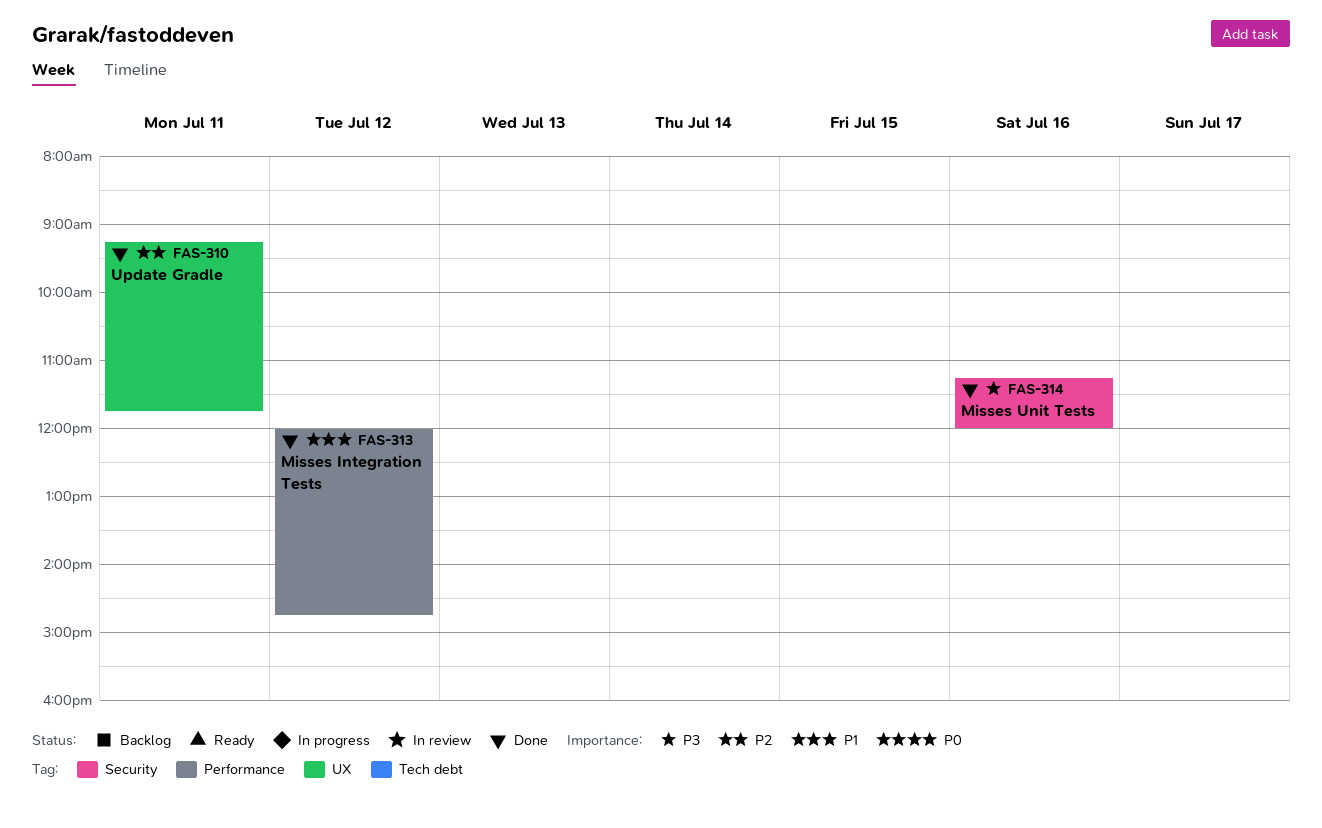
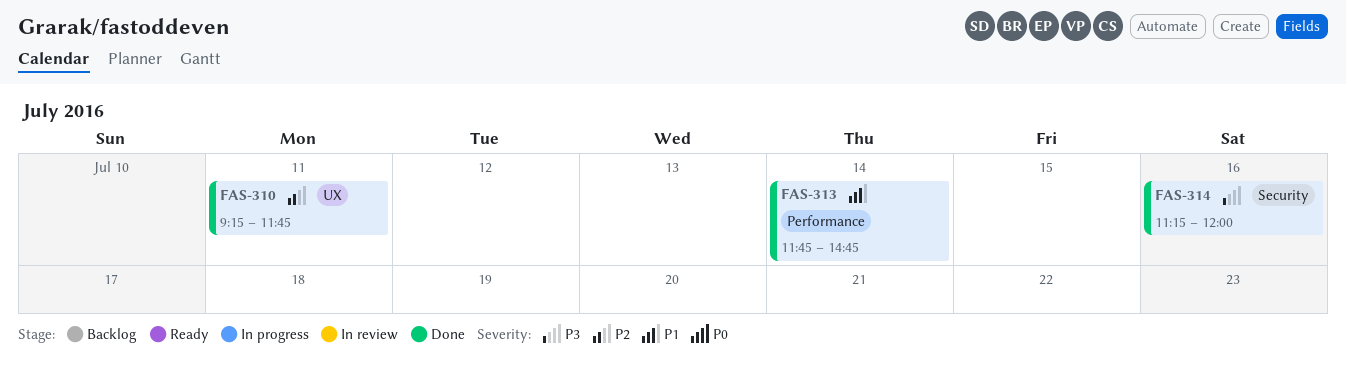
FAS-313, day: Jul 12 -> Jul 14
FAS-313, begins: 12:00 -> 11:45

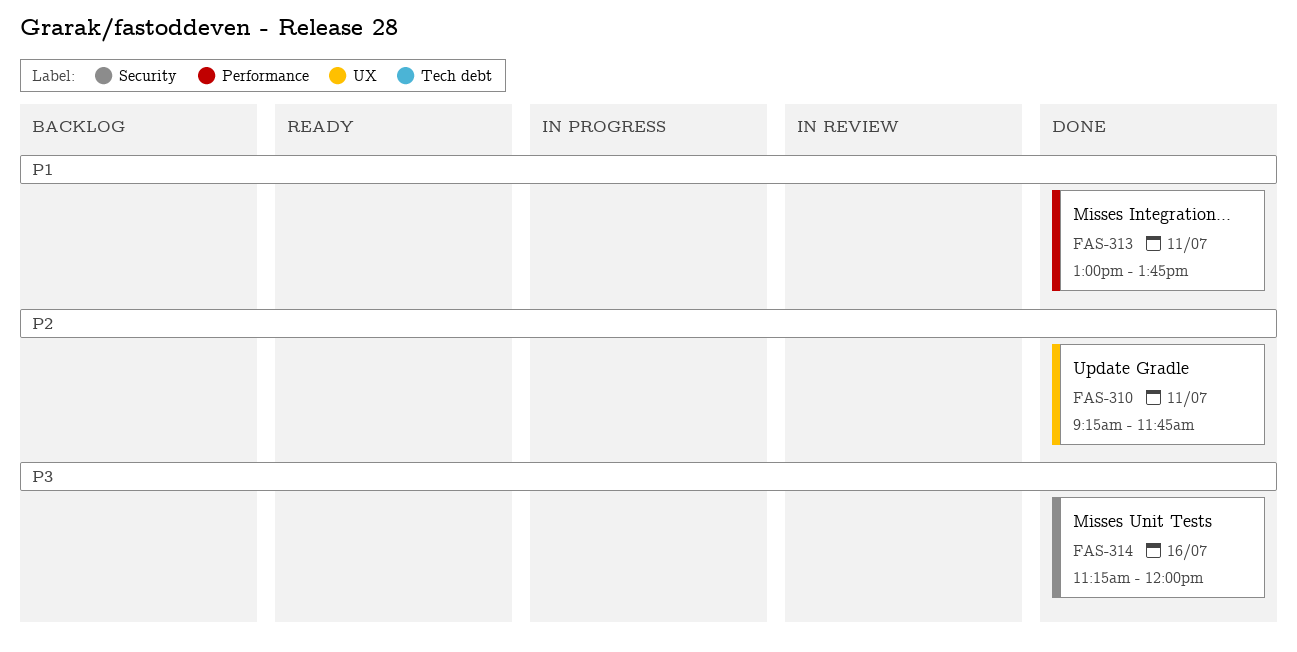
FAS-313, day: Jul 14 -> Jul 11
FAS-313, begins: 11:45 -> 13:00
FAS-313, ends: 14:45 -> 13:45

